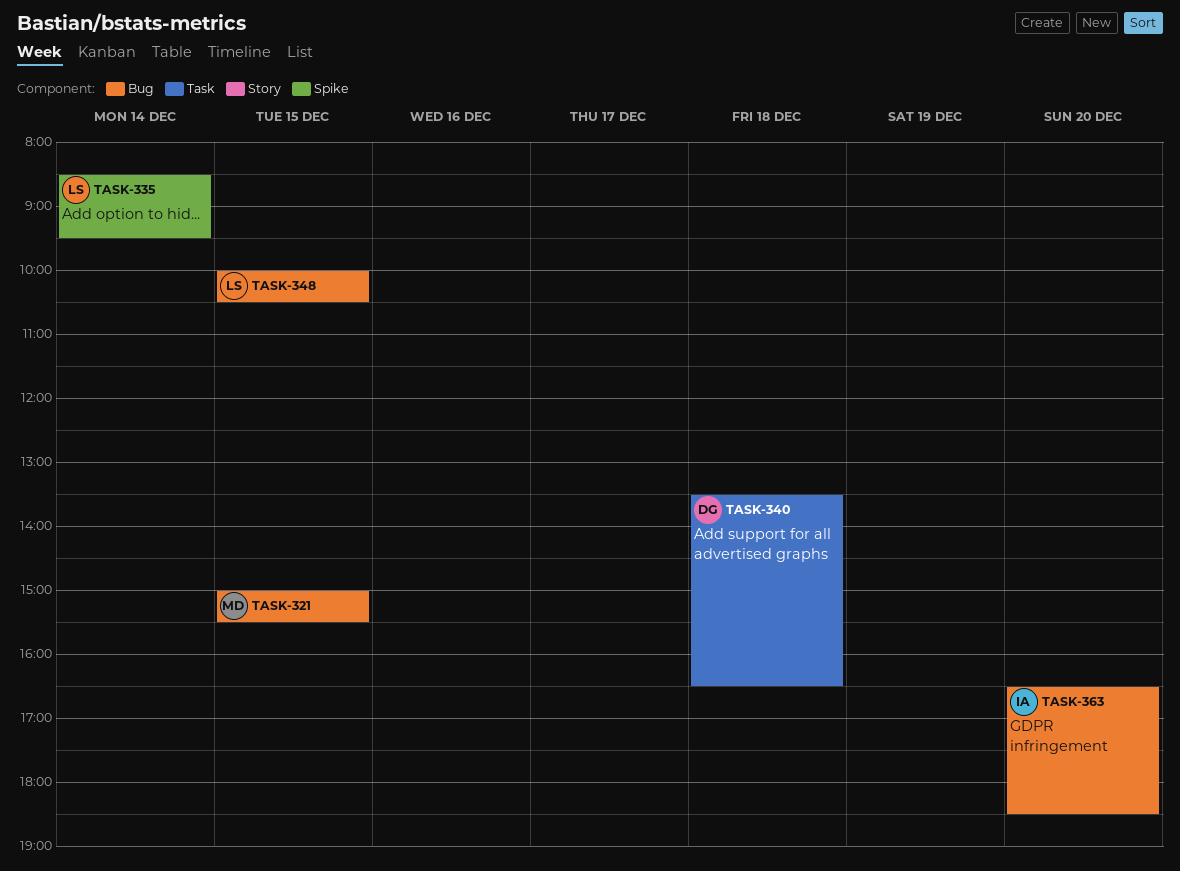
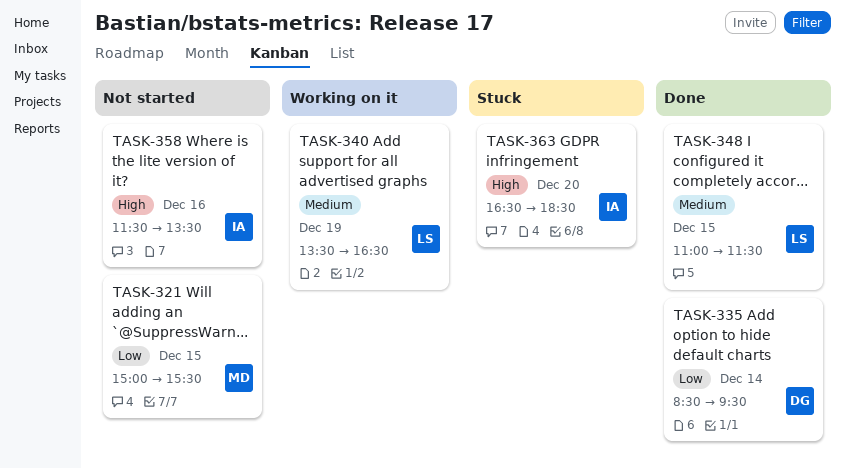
TASK-335, owner: LS -> DG
TASK-340, owner: DG -> LS
TASK-340, day: Dec 18 -> Dec 19
TASK-348, begins: 10:00 -> 11:00
TASK-348, ends: 10:30 -> 11:30
TASK-358: none -> present

